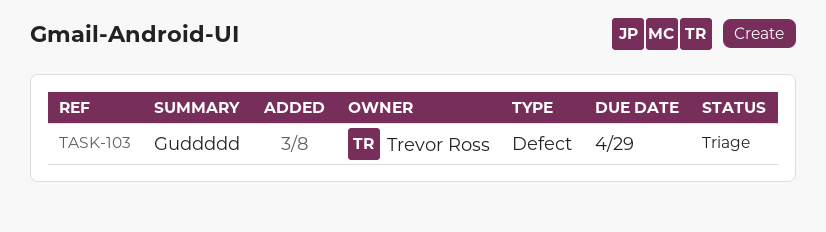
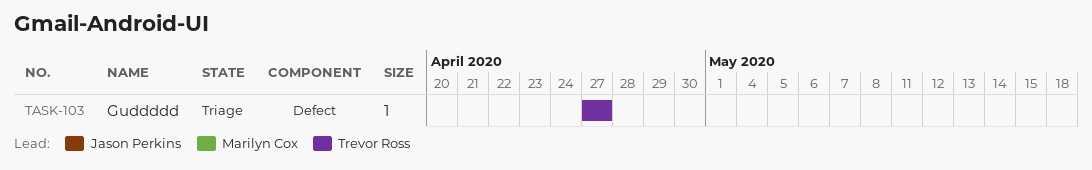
TASK-103, due: Apr 29 -> Apr 27

